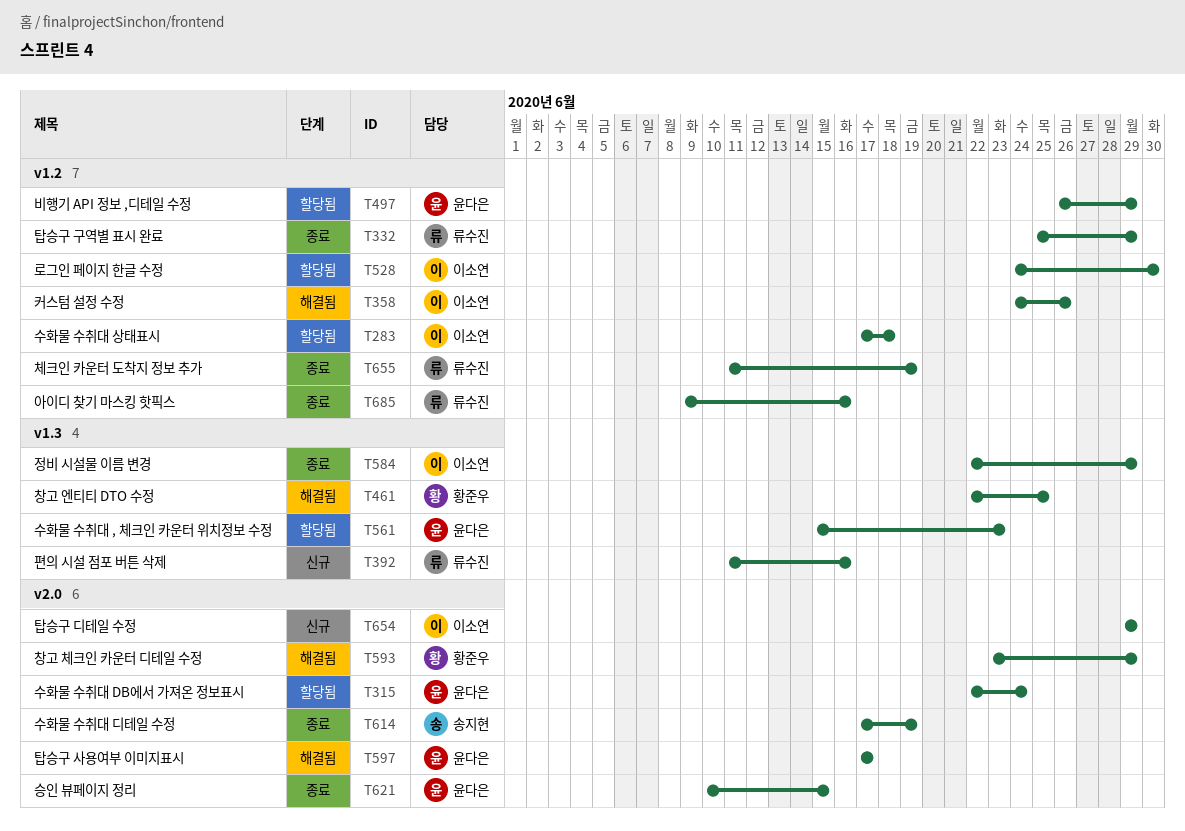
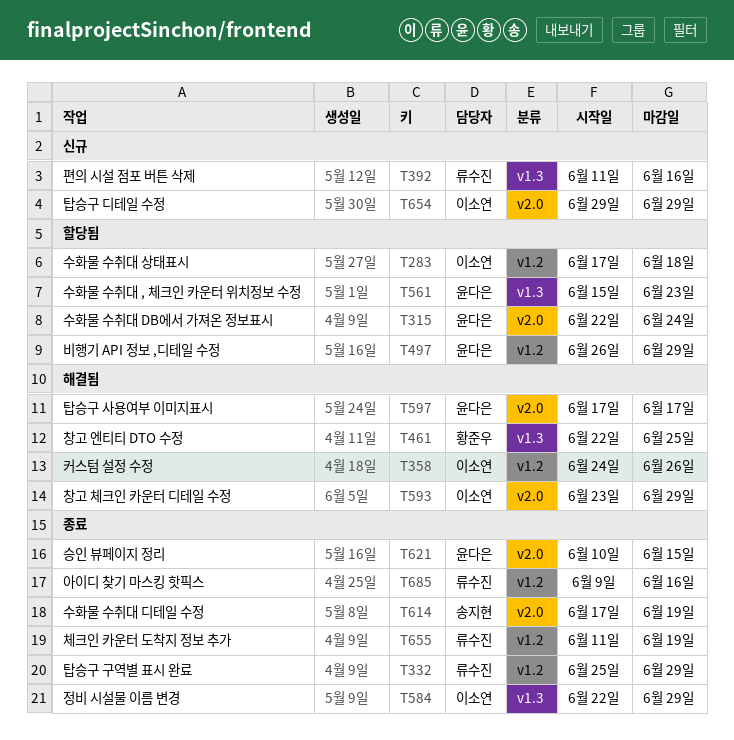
T528: present -> none
T593, owner: 황준우 -> 이소연

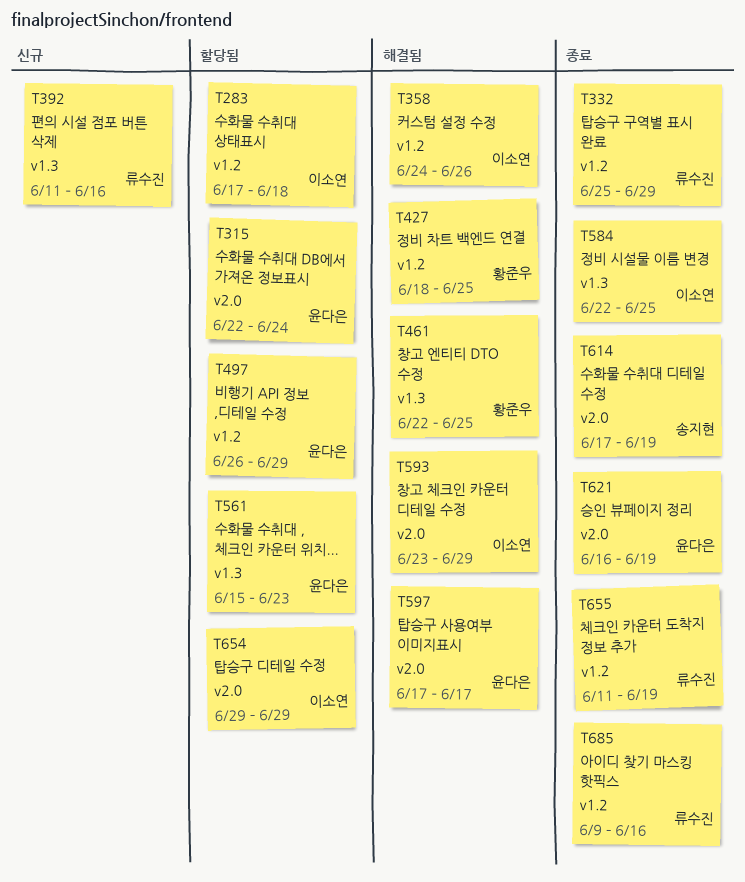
T427: none -> present
T584, due: Jun 29 -> Jun 25
T621, start: Jun 10 -> Jun 16
T621, due: Jun 15 -> Jun 19
T654, status: 신규 -> 할당됨

